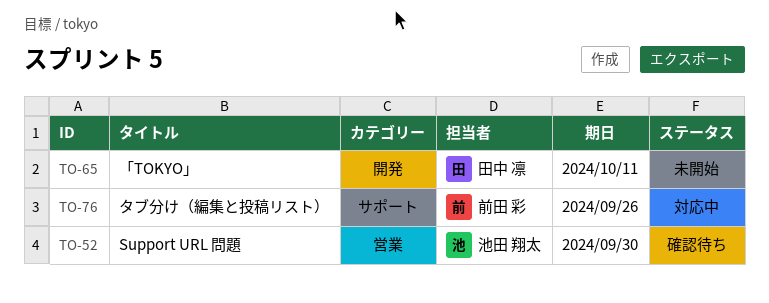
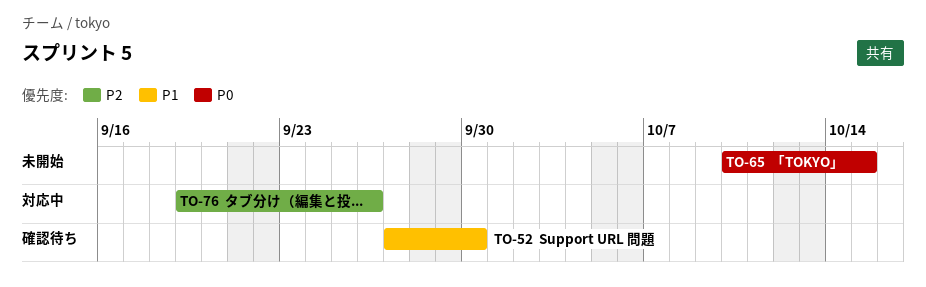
TO-65, due: Oct 11 -> Oct 15

